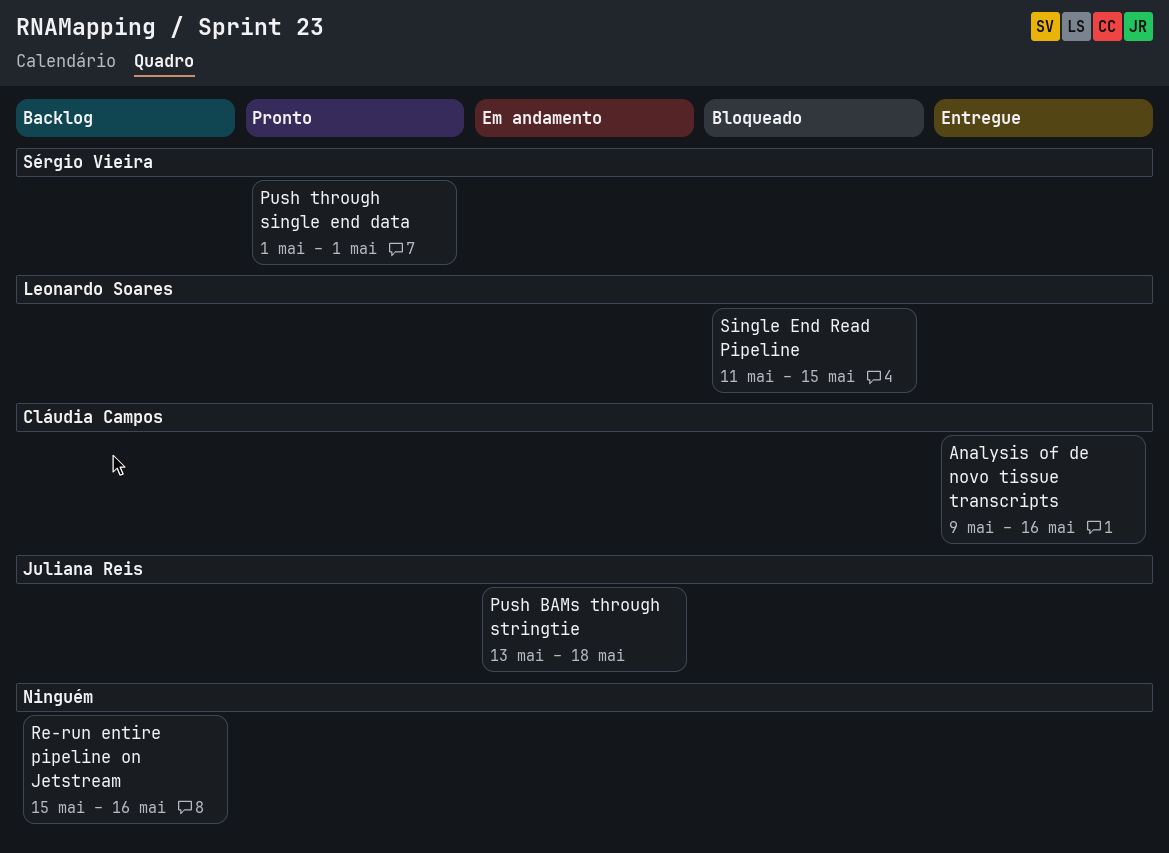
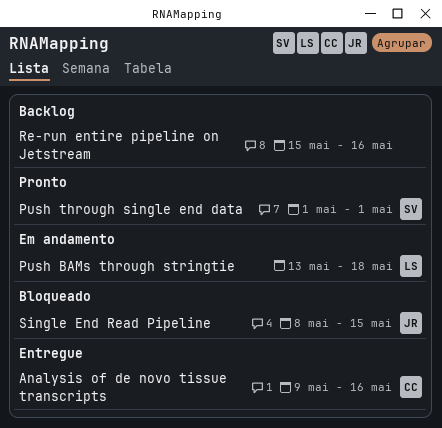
Push BAMs through stringtie, owner: Juliana Reis -> Leonardo Soares
Single End Read Pipeline, owner: Leonardo Soares -> Juliana Reis
Single End Read Pipeline, start: May 11 -> May 8

